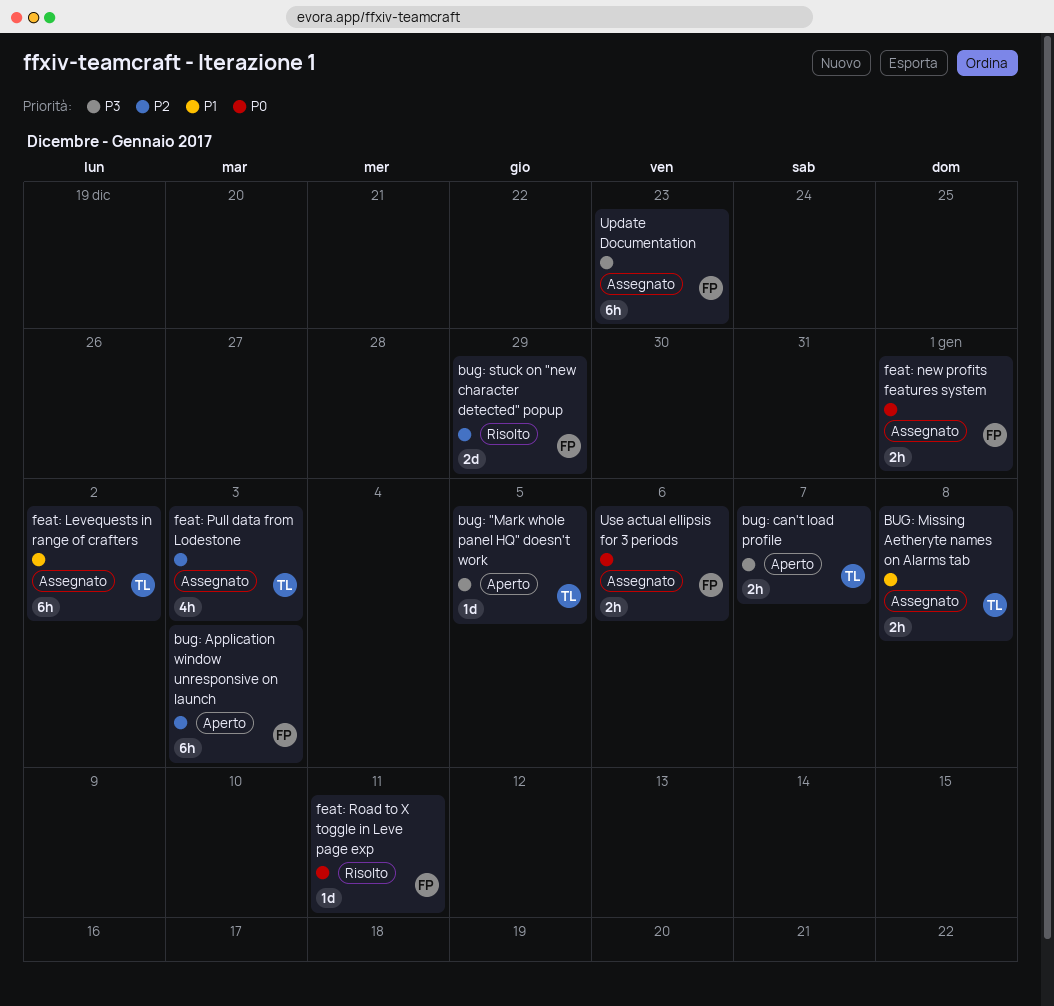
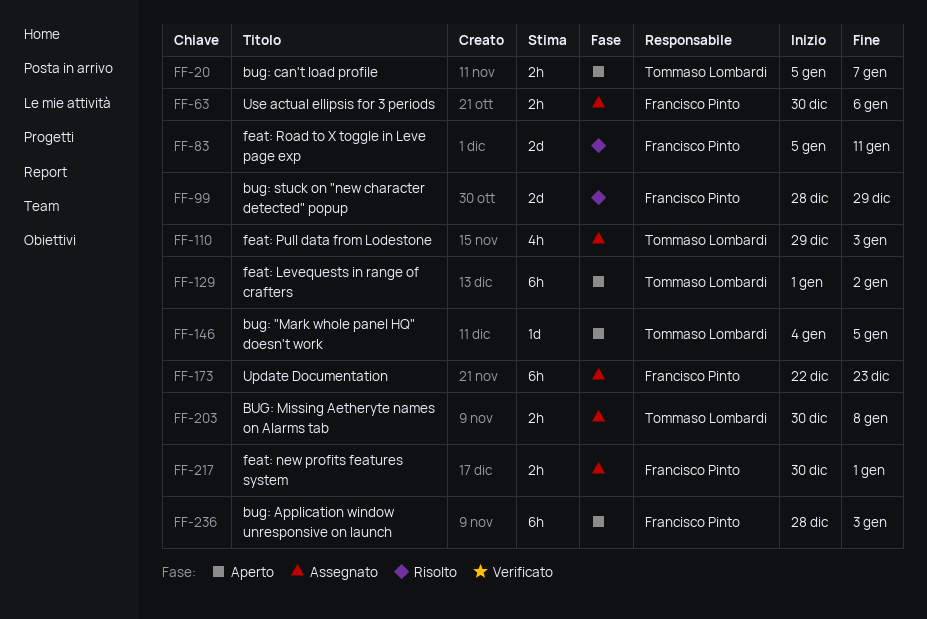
feat: Levequests in range of crafters, status: Assegnato -> Aperto
feat: Road to X toggle in Leve page exp, estimate: 1d -> 2d

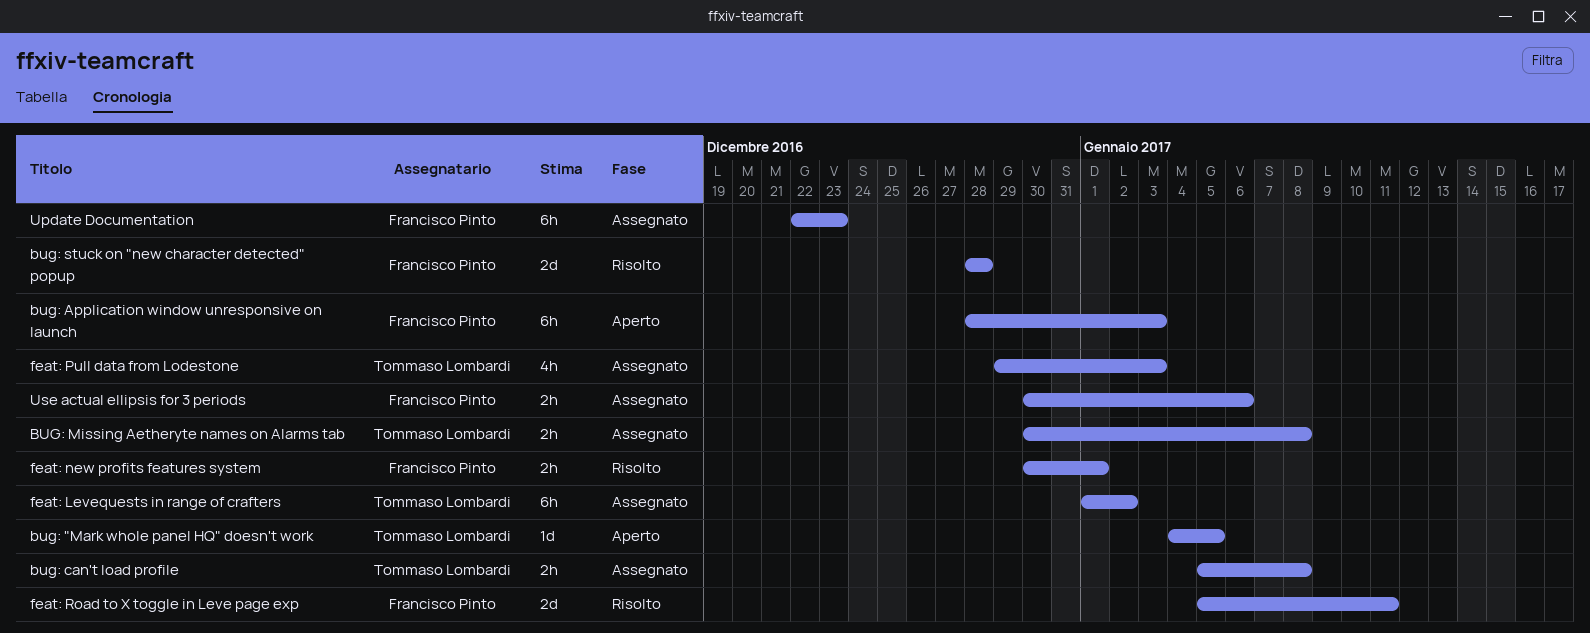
bug: can't load profile, status: Aperto -> Assegnato
bug: can't load profile, due: Jan 7 -> Jan 8
bug: stuck on "new character detected" popup, due: Dec 29 -> Dec 28
feat: Levequests in range of crafters, status: Aperto -> Assegnato
feat: new profits features system, status: Assegnato -> Risolto

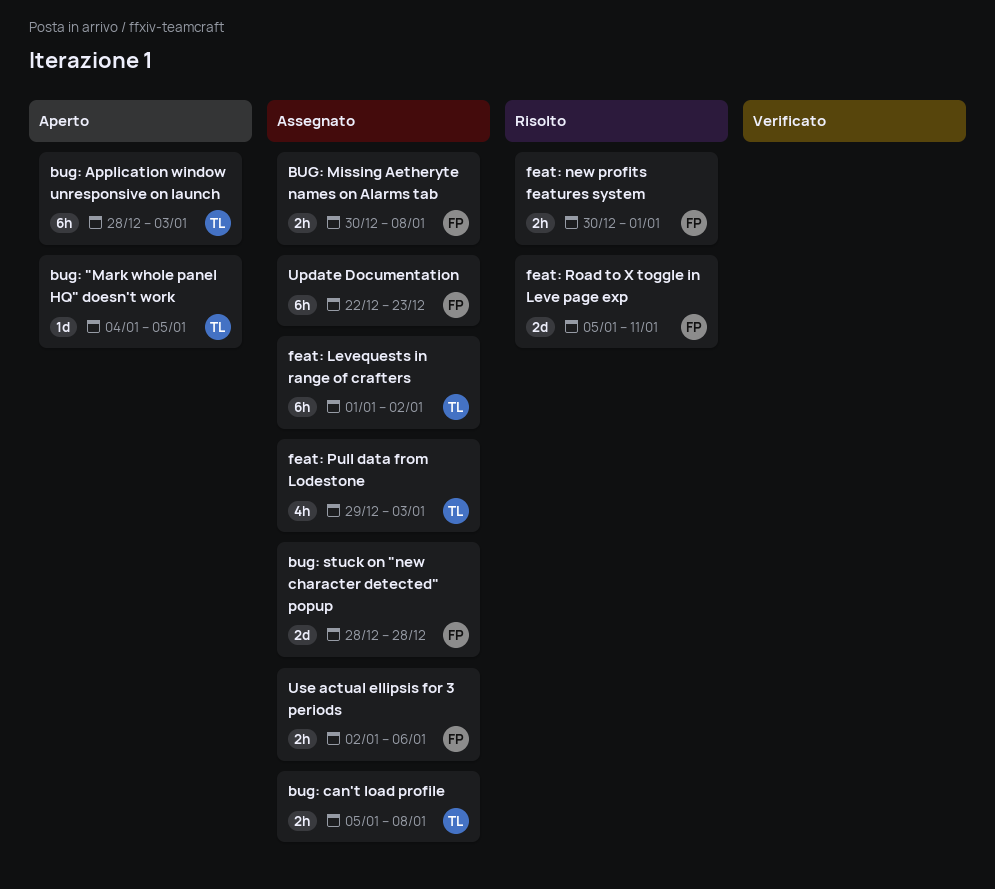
bug: Application window unresponsive on launch, owner: Francisco Pinto -> Tommaso Lombardi
BUG: Missing Aetheryte names on Alarms tab, owner: Tommaso Lombardi -> Francisco Pinto
bug: stuck on "new character detected" popup, status: Risolto -> Assegnato
Use actual ellipsis for 3 periods, start: Dec 30 -> Jan 2

